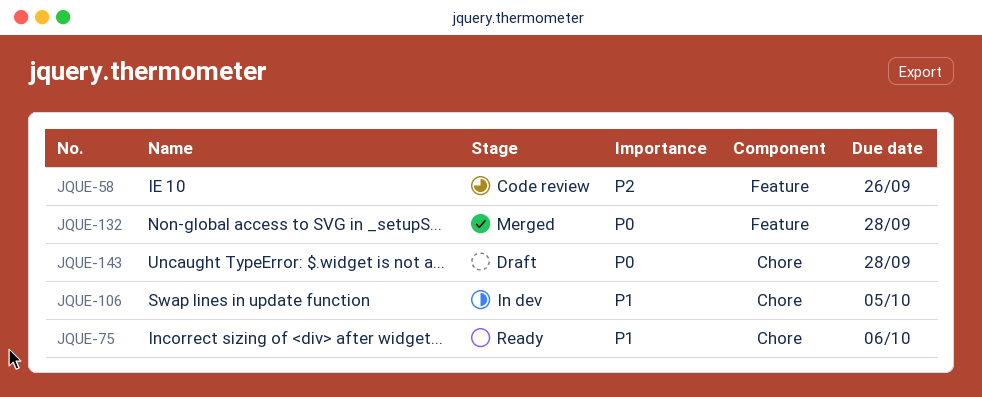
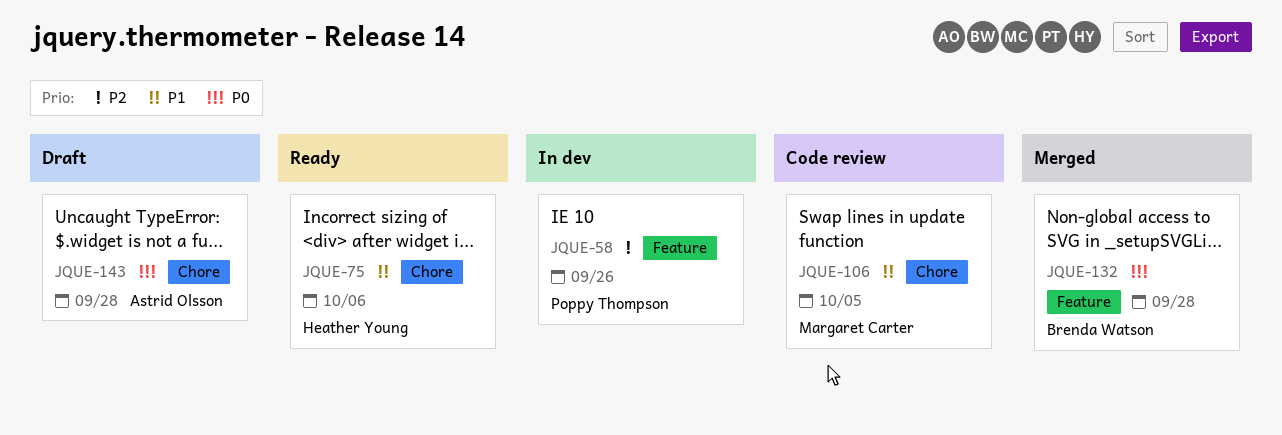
JQUE-58, status: Code review -> In dev
JQUE-106, status: In dev -> Code review

